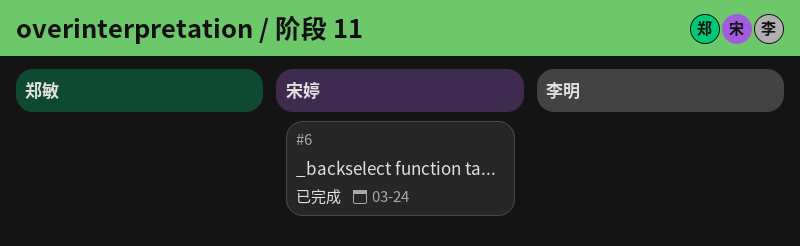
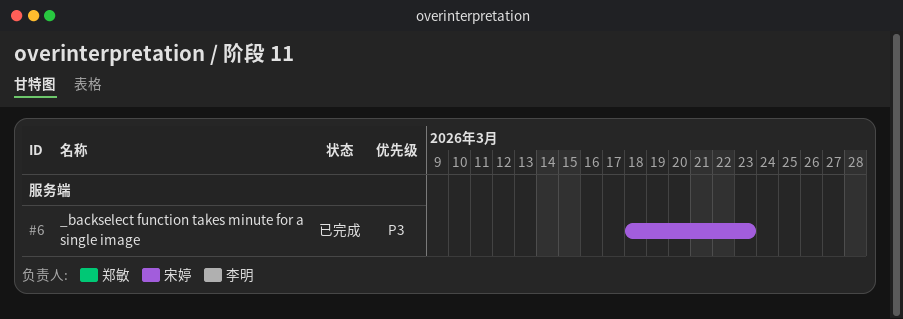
#6, due: Mar 24 -> Mar 23

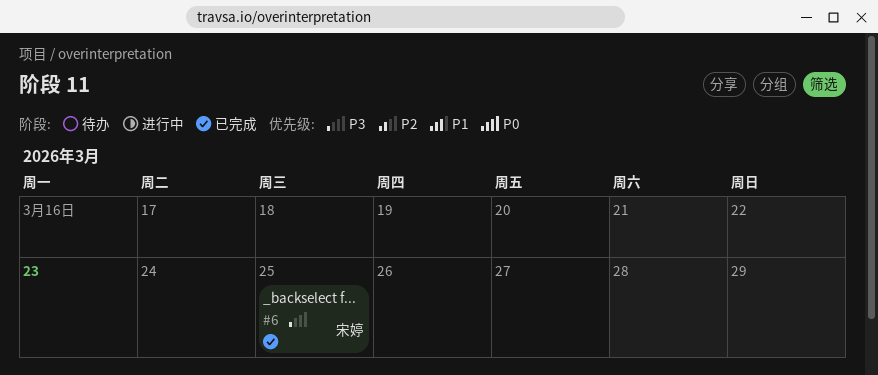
#6, due: Mar 23 -> Mar 25

